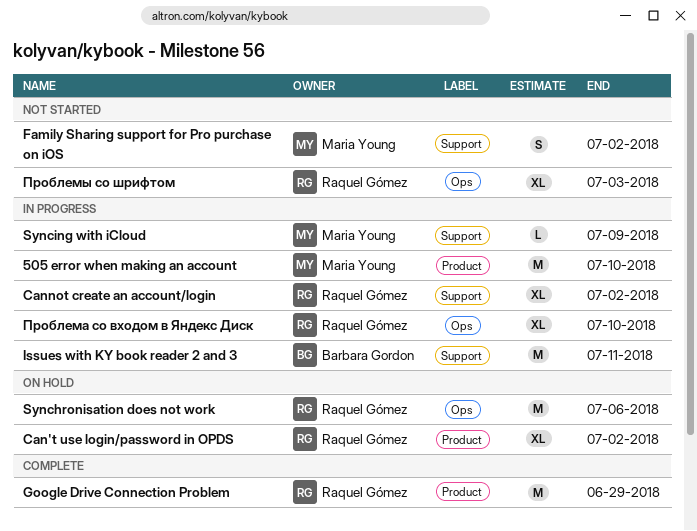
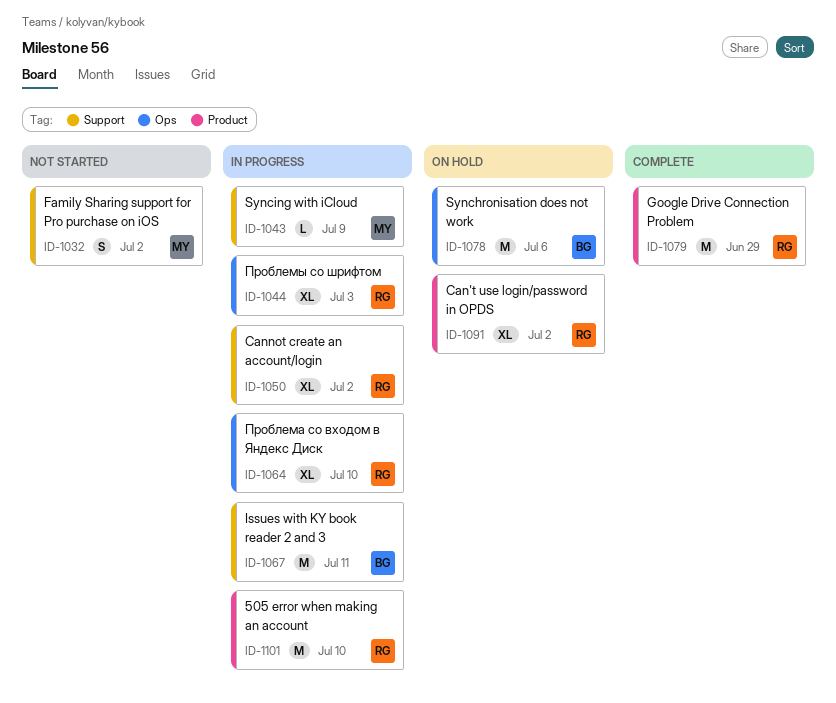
505 error when making an account, owner: Maria Young -> Raquel Gómez
Synchronisation does not work, owner: Raquel Gómez -> Barbara Gordon
Проблемы со шрифтом, status: Not started -> In progress

